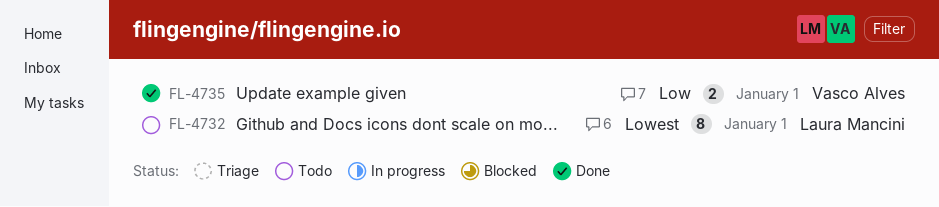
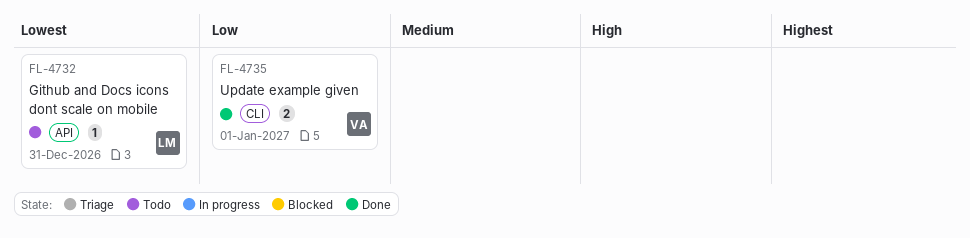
FL-4732, estimate: 8 -> 1
FL-4732, due: Jan 1 -> Dec 31

